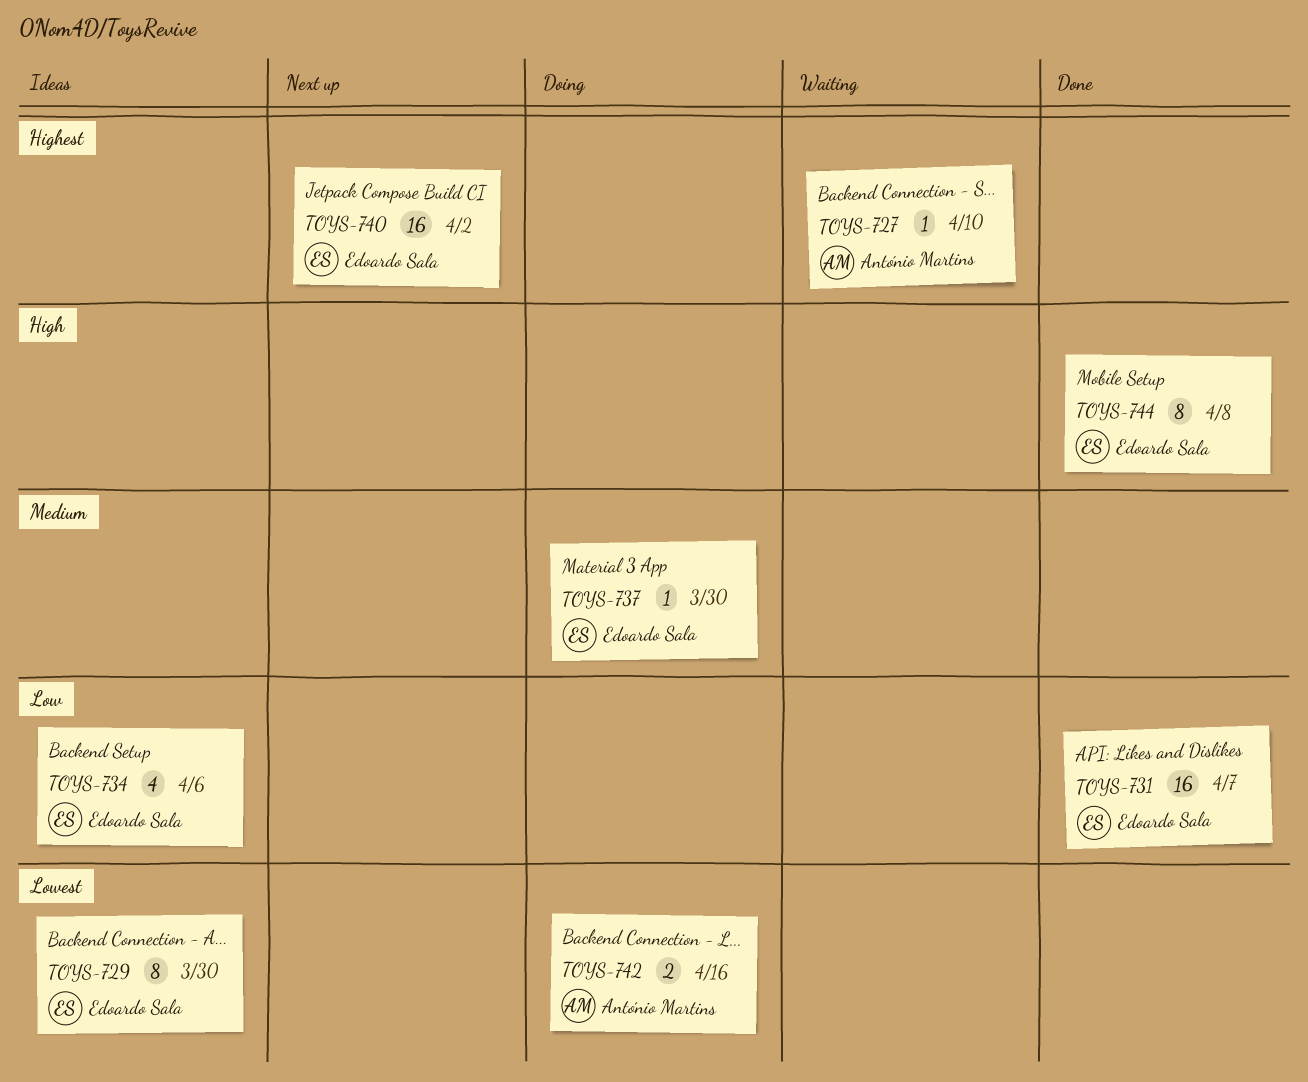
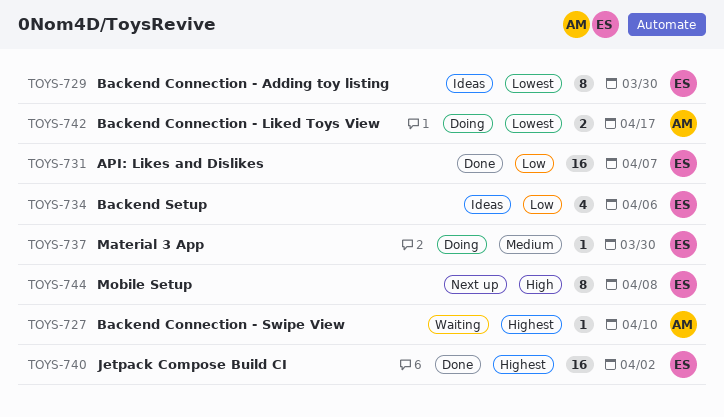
TOYS-740, status: Next up -> Done
TOYS-742, due: Apr 16 -> Apr 17
TOYS-744, status: Done -> Next up

